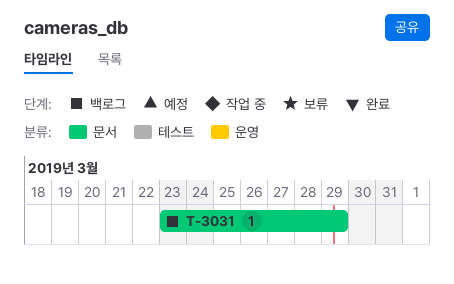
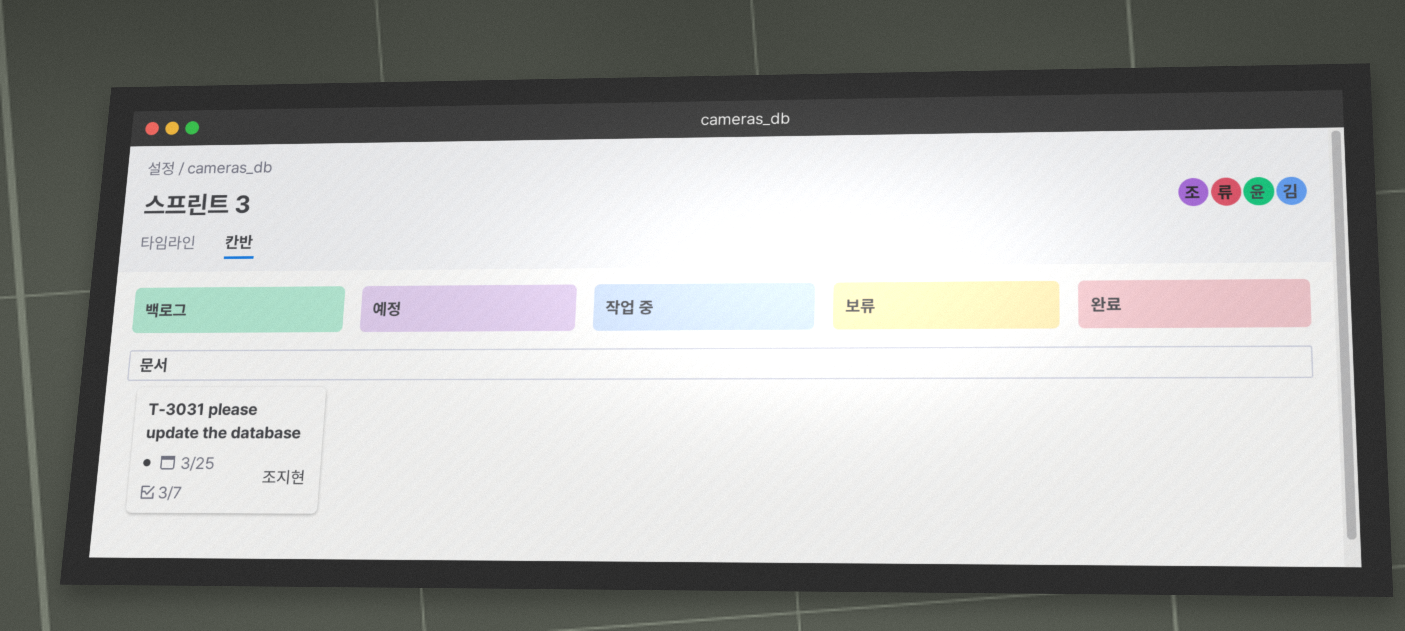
T-3031, due: Mar 29 -> Mar 25

